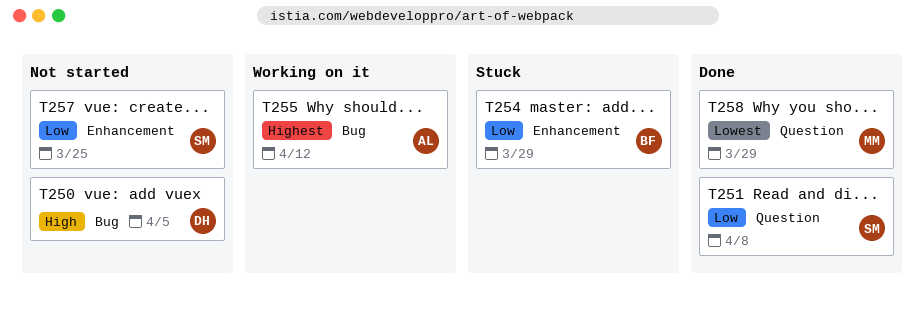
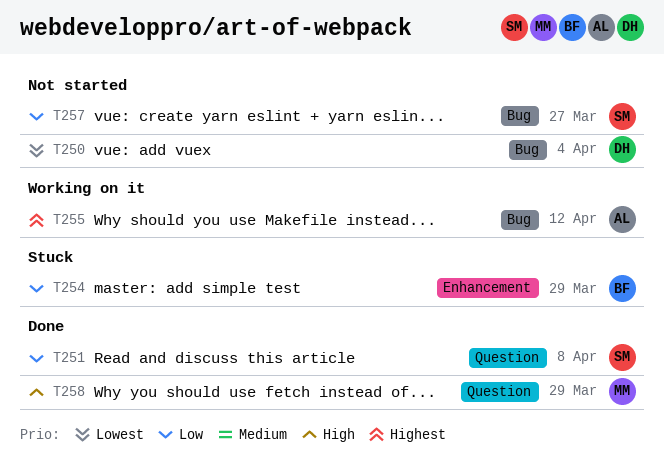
T250, priority: High -> Lowest
T250, due: Apr 5 -> Apr 4
T257, label: Enhancement -> Bug
T257, due: Mar 25 -> Mar 27
T258, priority: Lowest -> High

